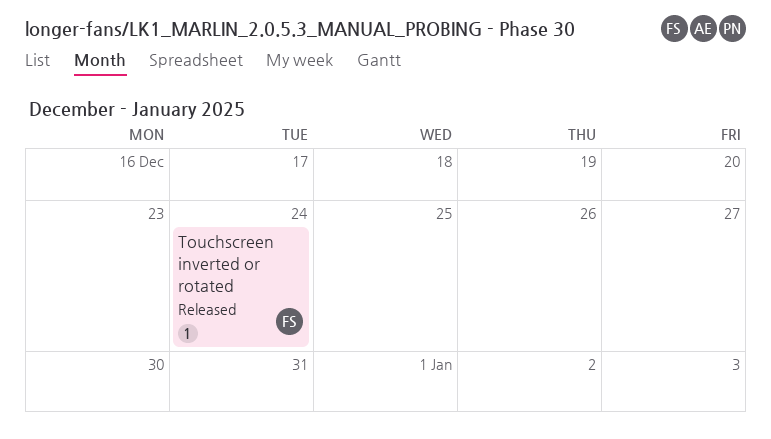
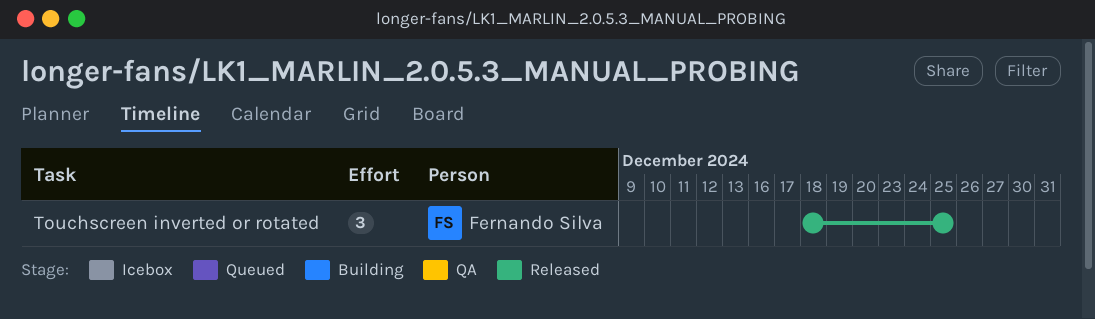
Touchscreen inverted or rotated, estimate: 1 -> 3
Touchscreen inverted or rotated, due: Dec 24 -> Dec 25

